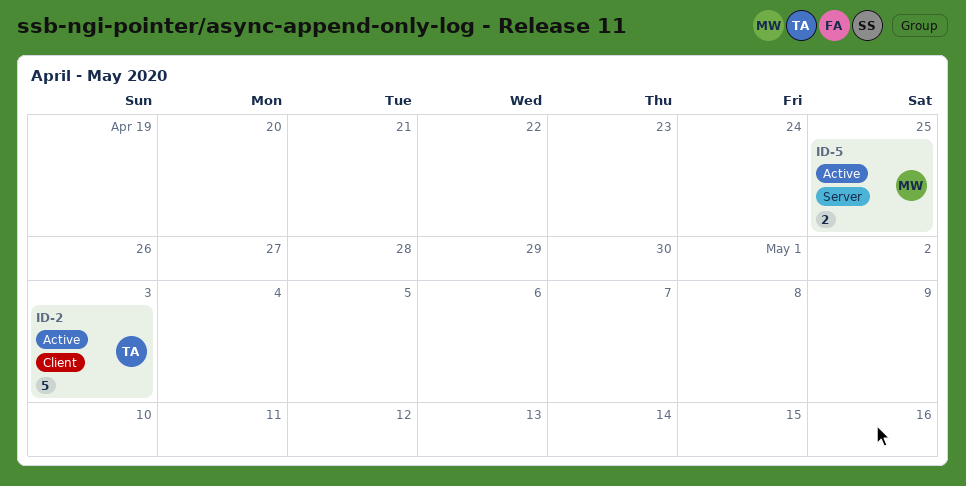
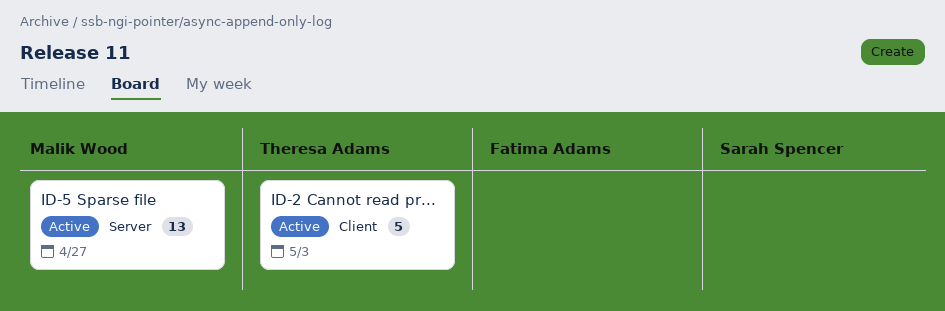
ID-5, estimate: 2 -> 13
ID-5, due: Apr 25 -> Apr 27

